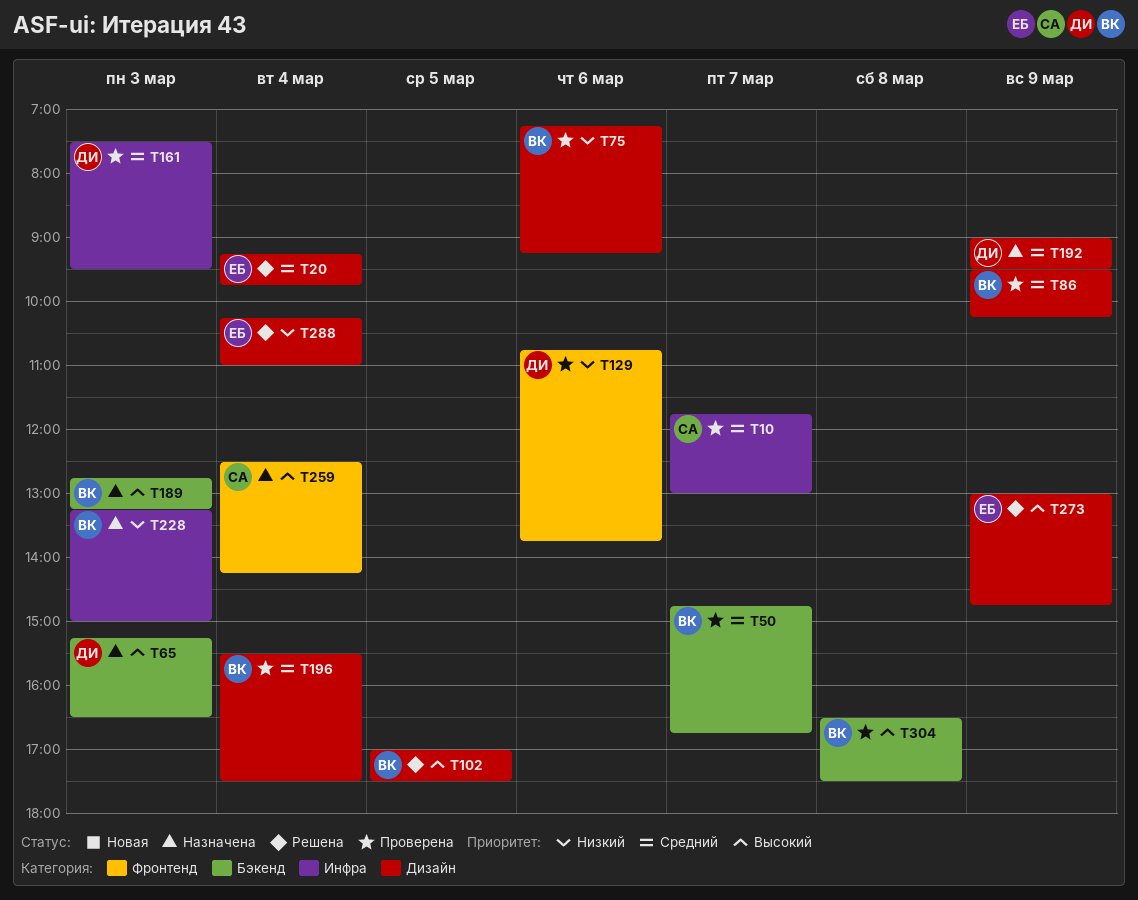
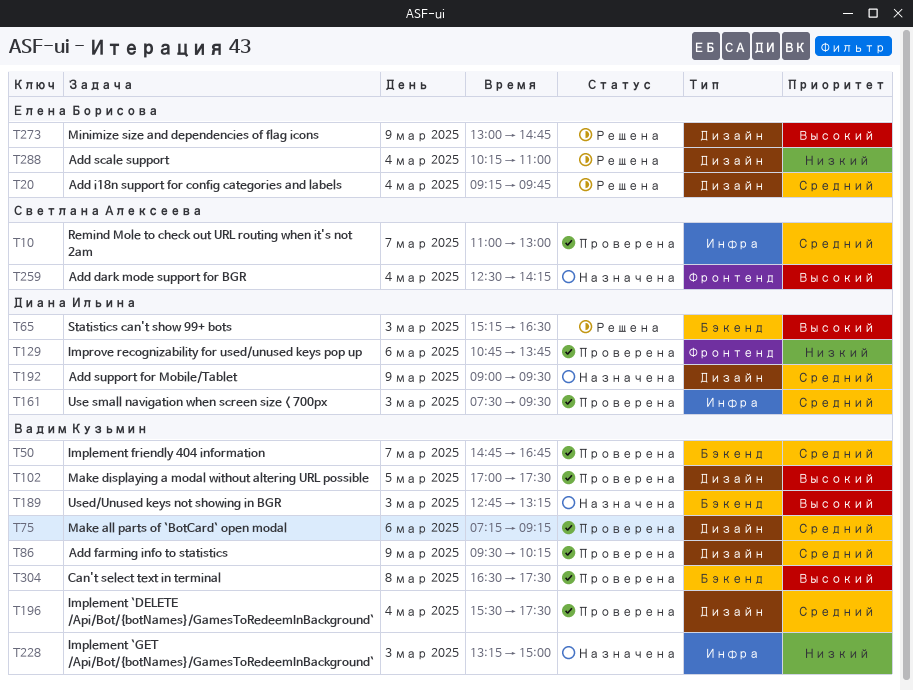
T10, begins: 11:45 -> 11:00
T65, status: Назначена -> Решена
T75, priority: Низкий -> Средний
T102, status: Решена -> Проверена

